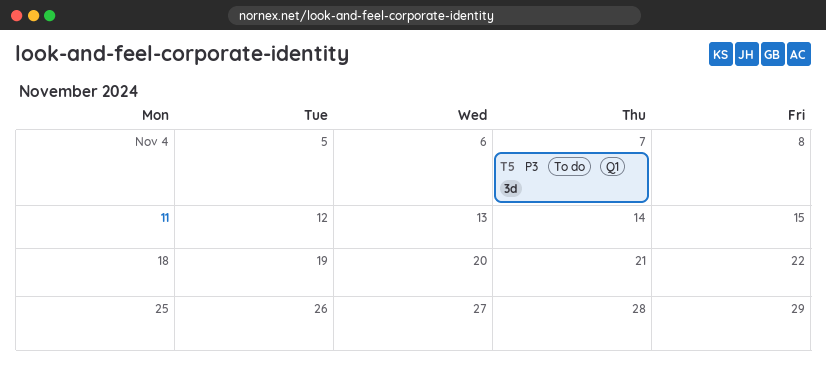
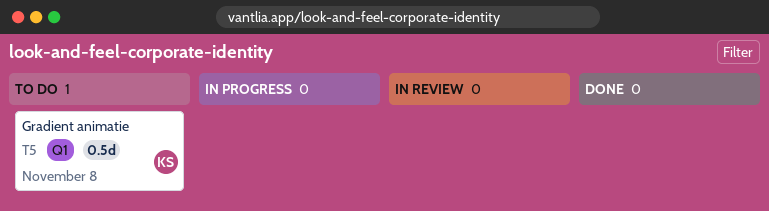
T5, estimate: 3d -> 0.5d
T5, due: Nov 7 -> Nov 8

